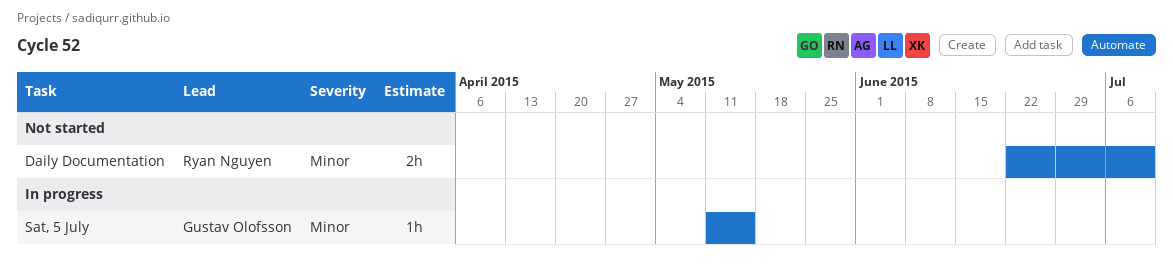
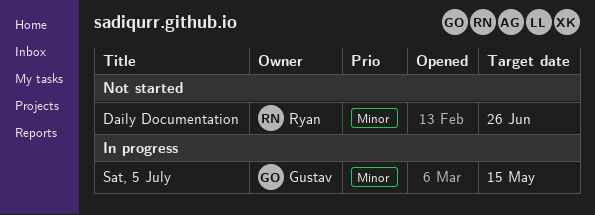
Daily Documentation, due: Jul 10 -> Jun 26

